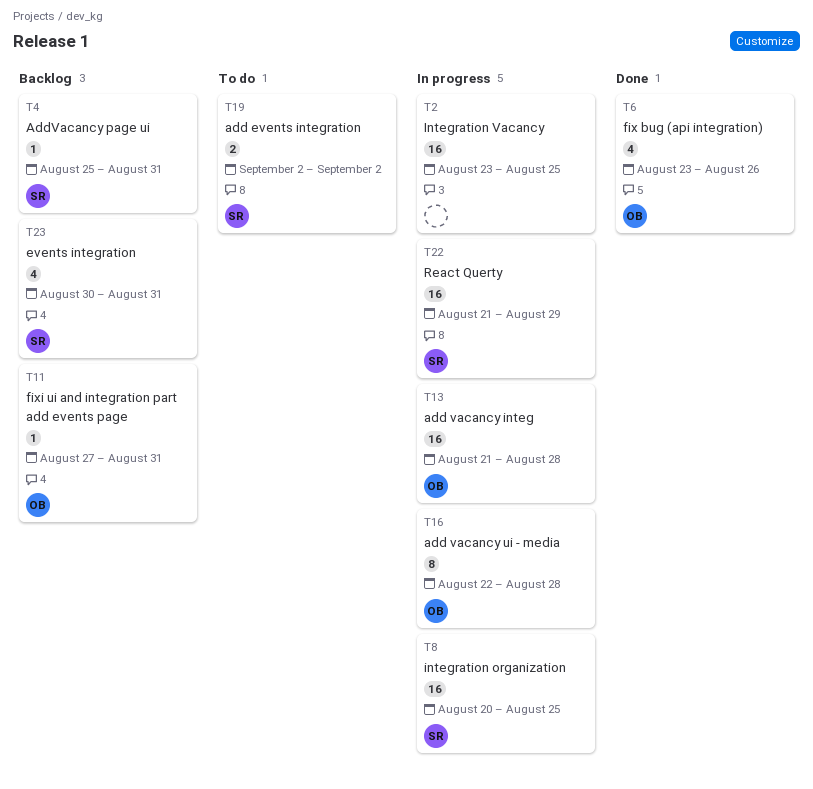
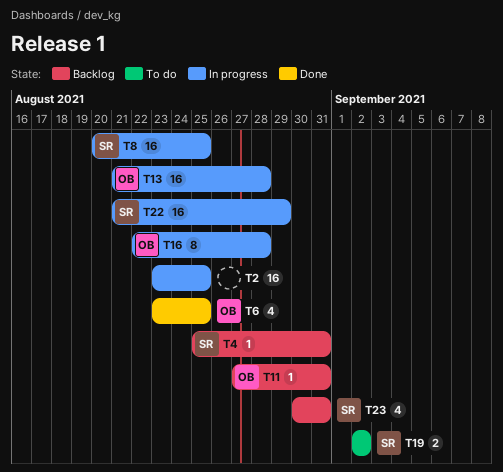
T6, due: Aug 26 -> Aug 25

